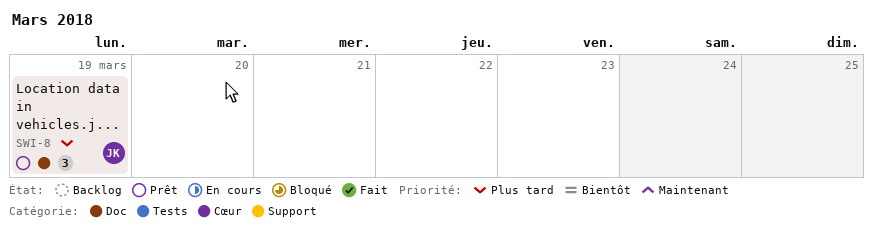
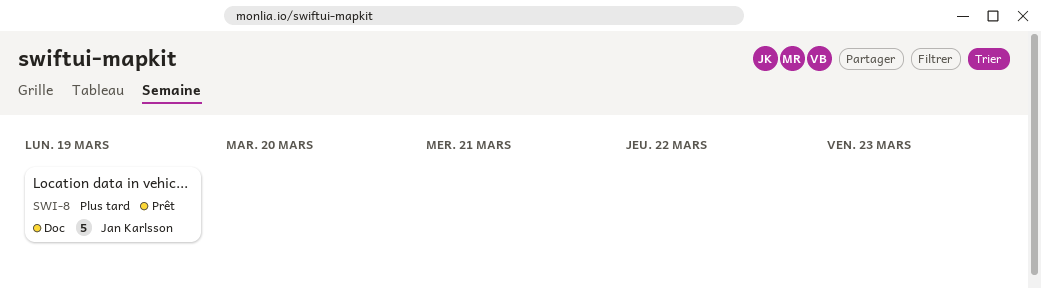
SWI-8, estimate: 3 -> 5

